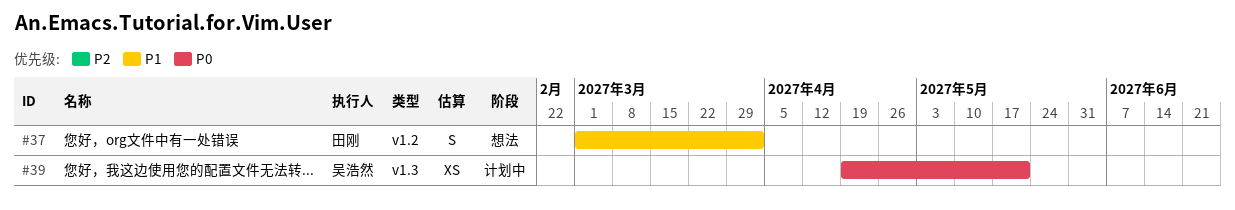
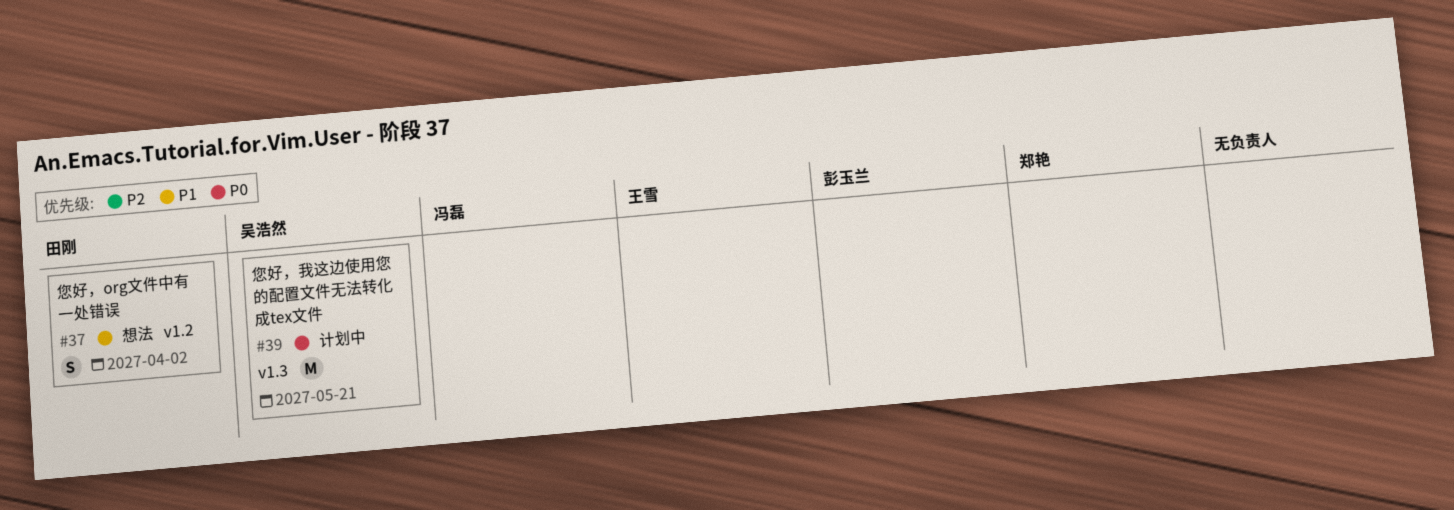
#39, estimate: XS -> M

